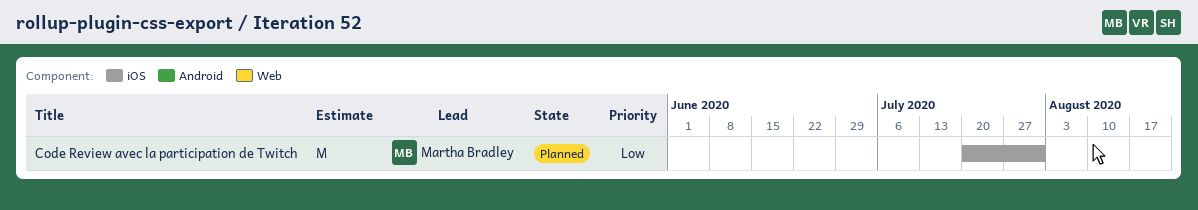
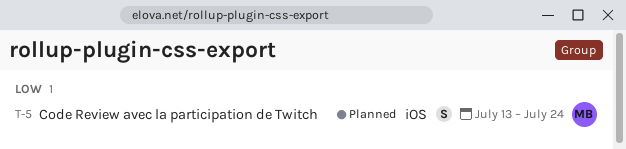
Code Review avec la participation de Twitch, estimate: M -> S
Code Review avec la participation de Twitch, start: Jul 20 -> Jul 13
Code Review avec la participation de Twitch, due: Jul 31 -> Jul 24

